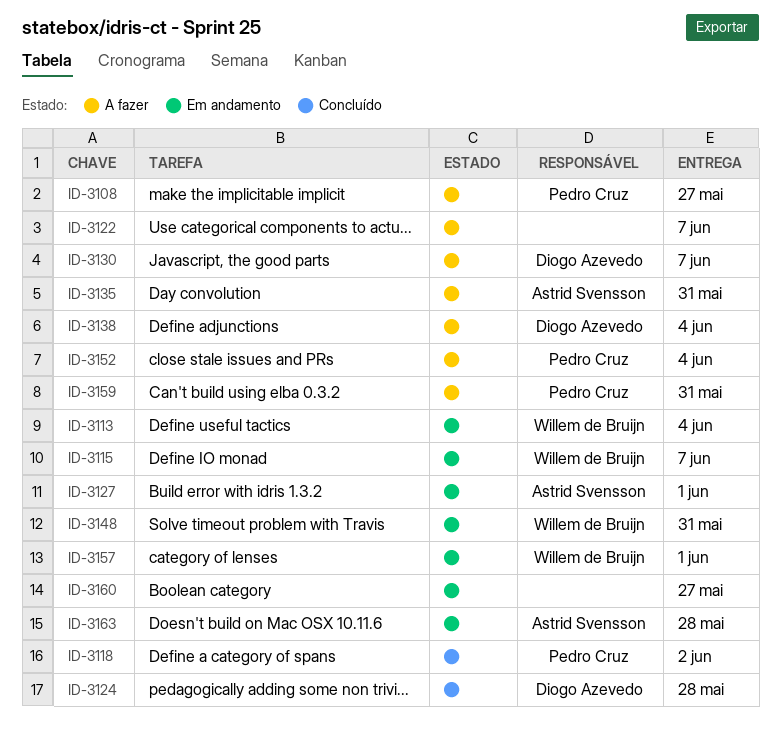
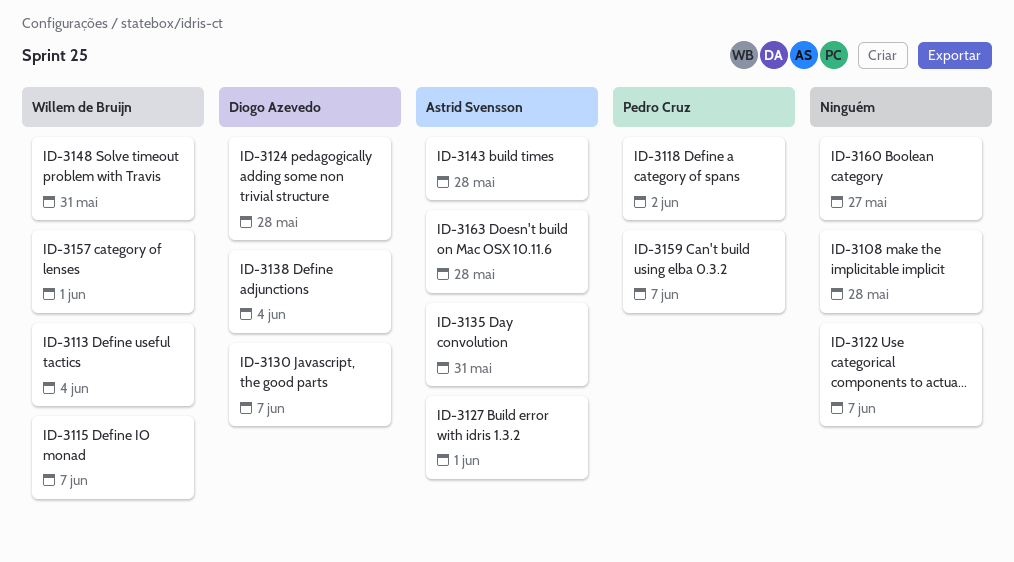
ID-3108, owner: Pedro Cruz -> none
ID-3108, due: May 27 -> May 28
ID-3143: none -> present
ID-3152: present -> none
ID-3159, due: May 31 -> Jun 7

